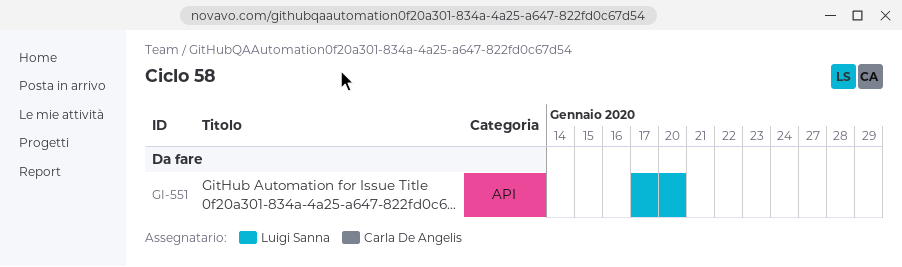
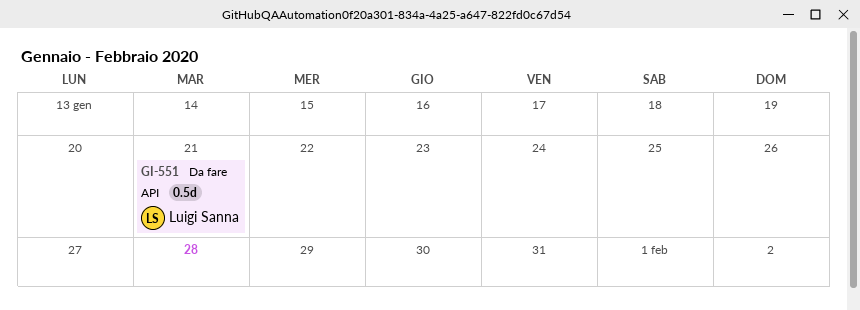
GI-551, due: Jan 20 -> Jan 21

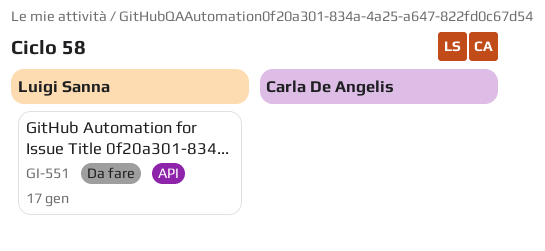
GI-551, due: Jan 21 -> Jan 17

